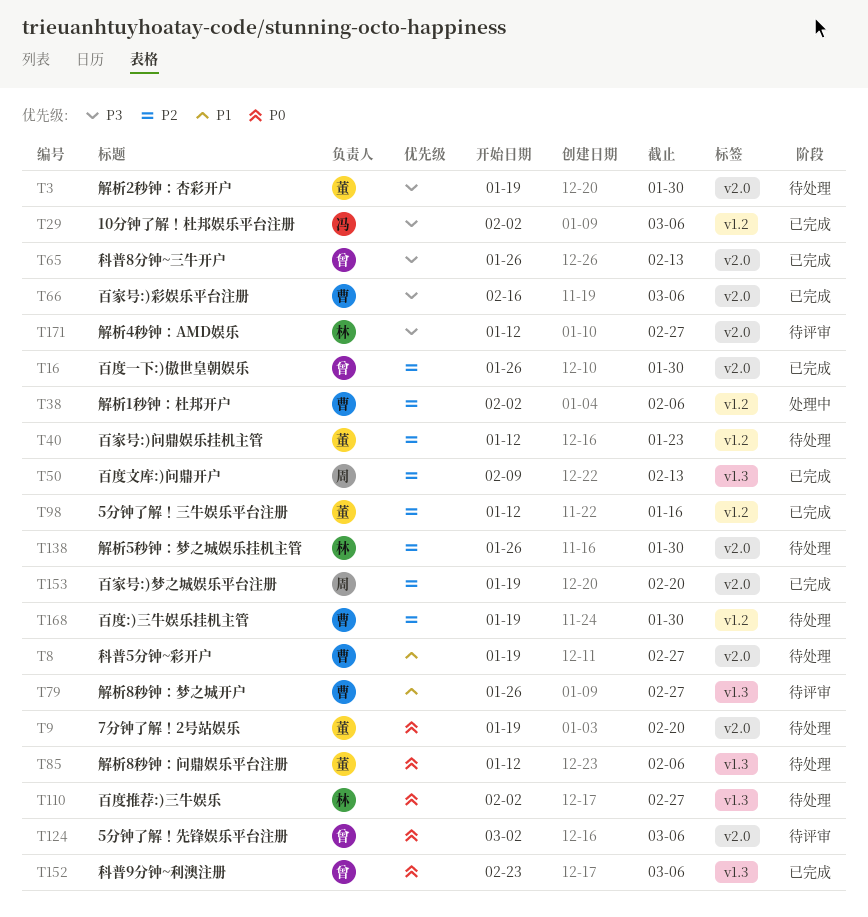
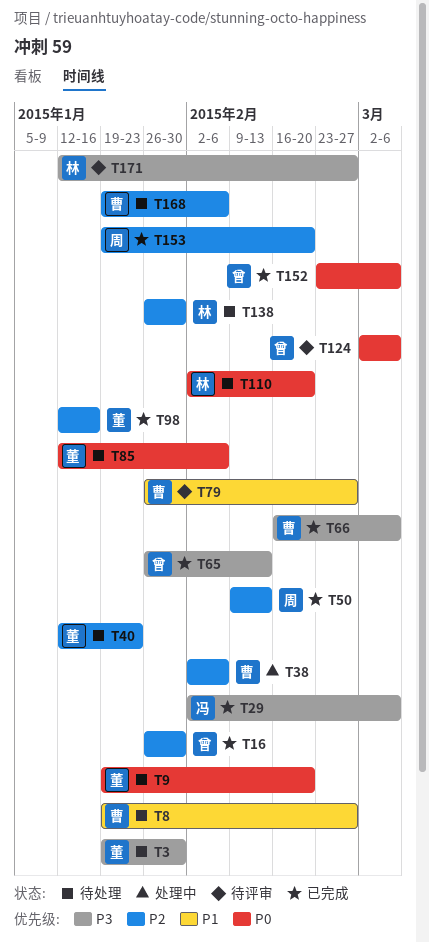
T110, due: Feb 27 -> Feb 20
T168, due: Jan 30 -> Feb 6

